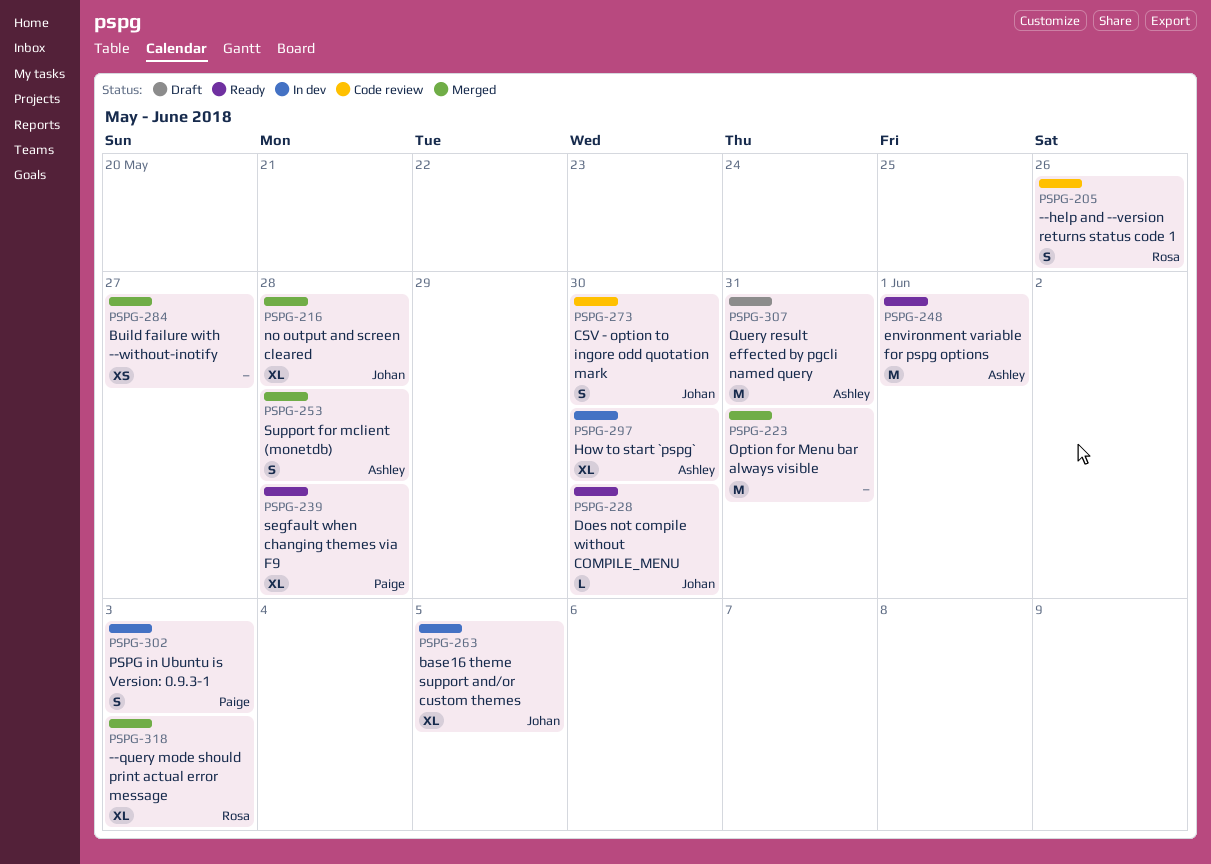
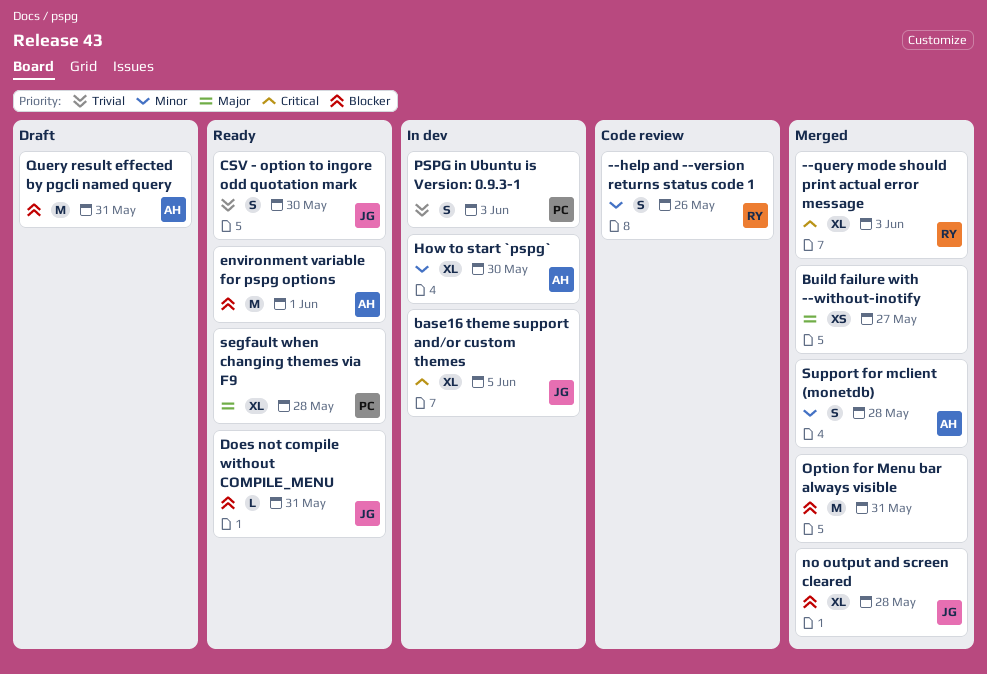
CSV - option to ingore odd quotation mark, status: Code review -> Ready
Does not compile without COMPILE_MENU, due: May 30 -> May 31

